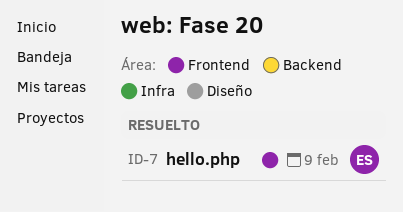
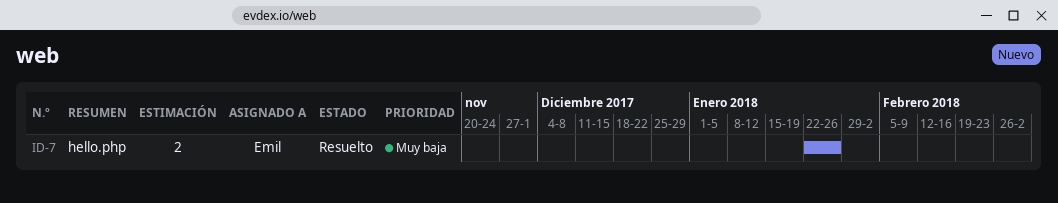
ID-7, due: Feb 9 -> Jan 26

